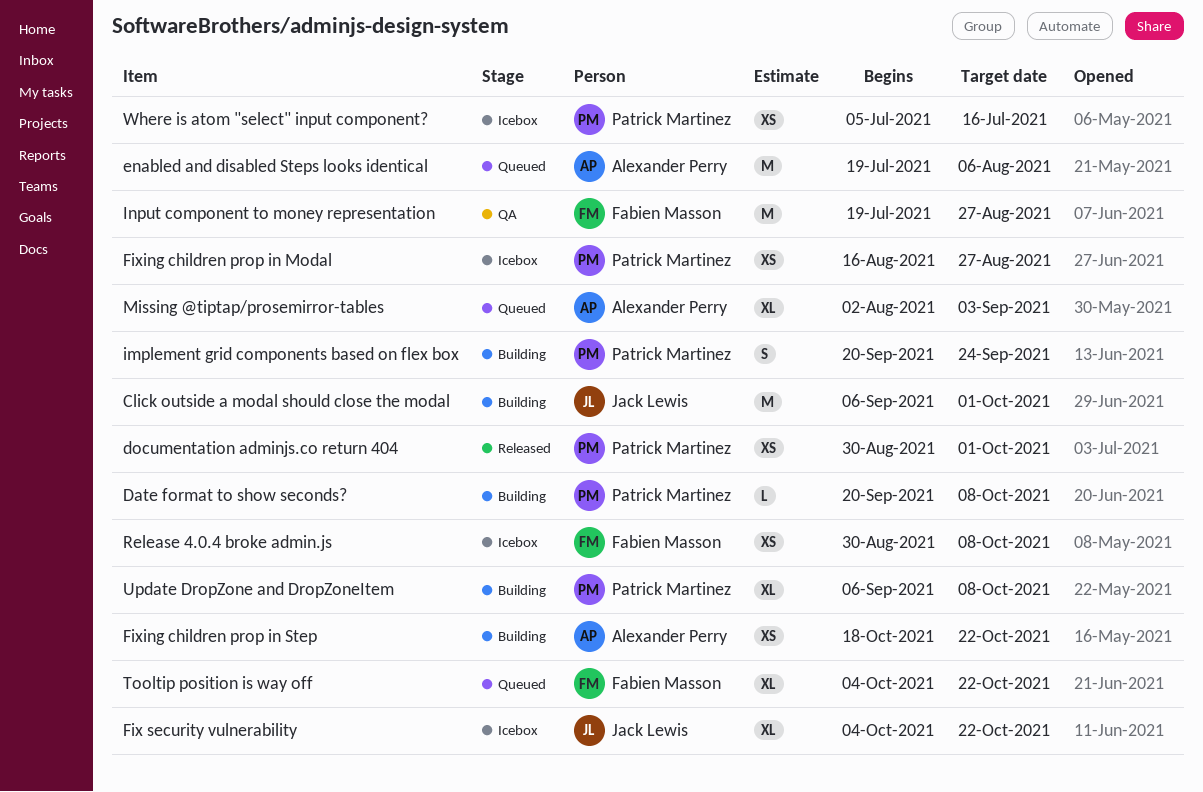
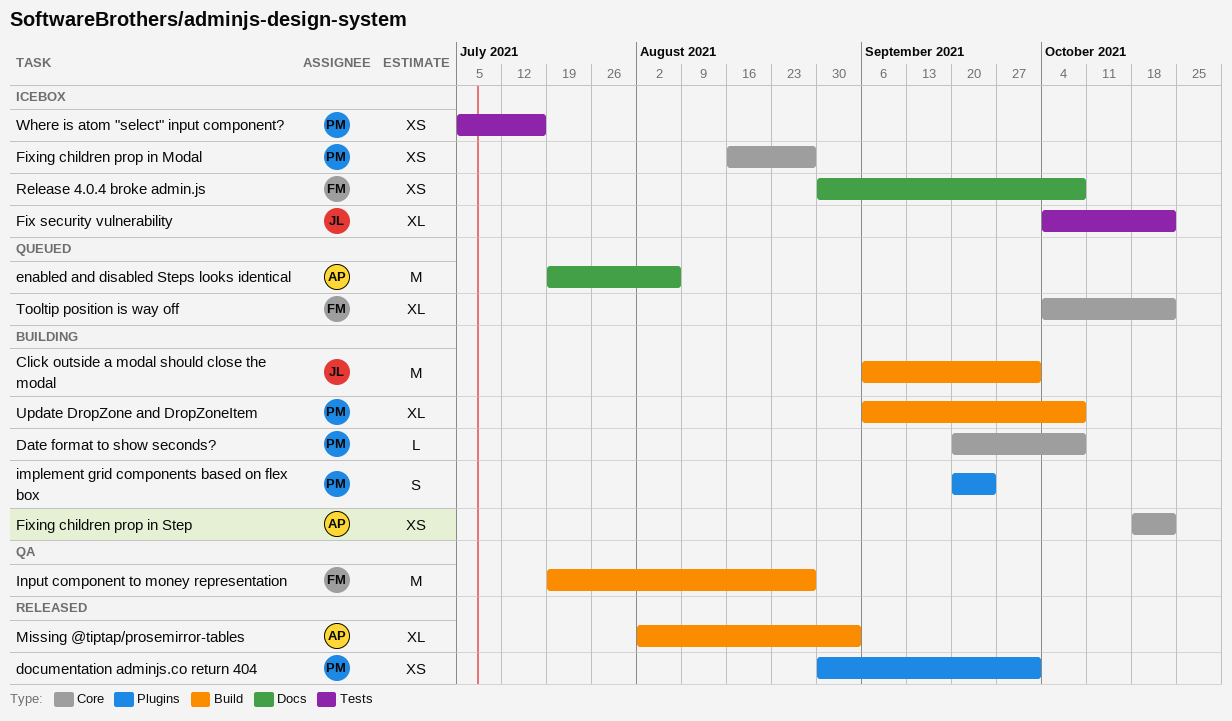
Missing @tiptap/prosemirror-tables, status: Queued -> Released

